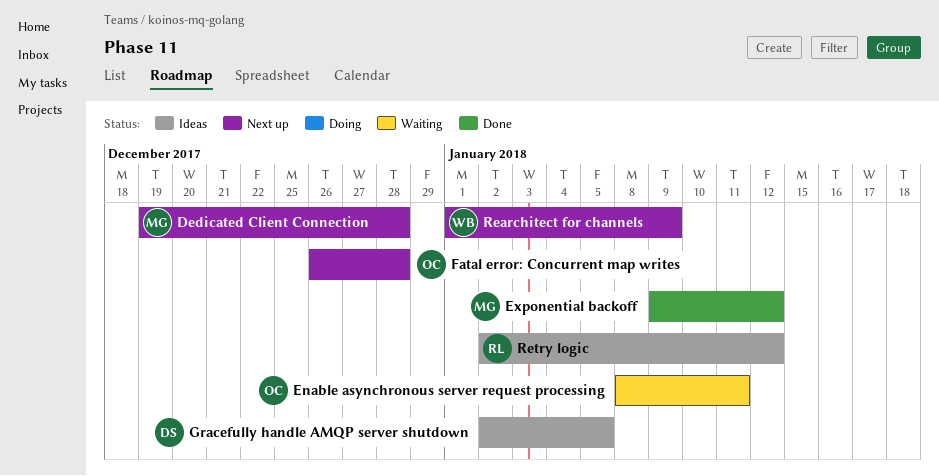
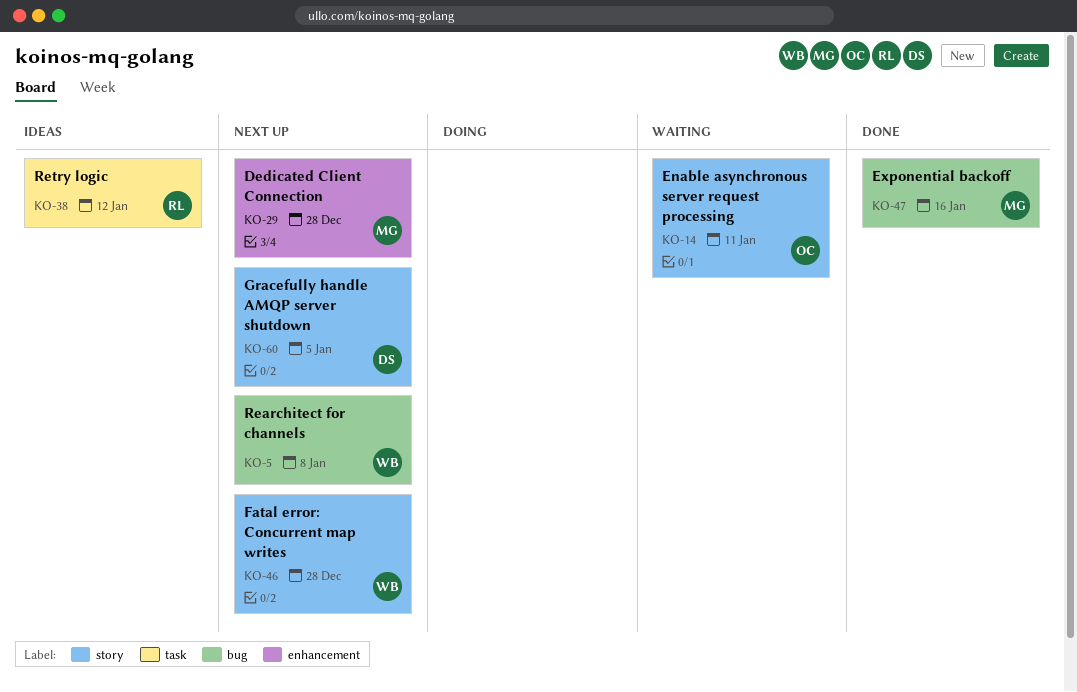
Exponential backoff, due: Jan 12 -> Jan 16
Fatal error: Concurrent map writes, owner: OC -> WB
Gracefully handle AMQP server shutdown, status: Ideas -> Next up
Rearchitect for channels, due: Jan 9 -> Jan 8

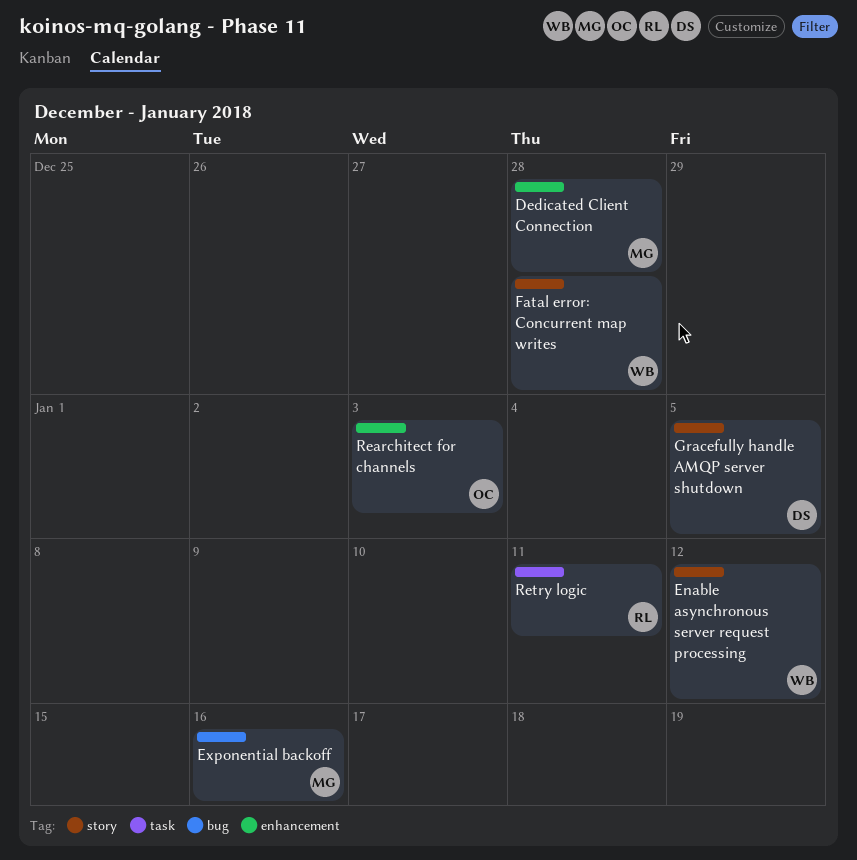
Enable asynchronous server request processing, owner: OC -> WB
Enable asynchronous server request processing, due: Jan 11 -> Jan 12
Rearchitect for channels, owner: WB -> OC
Rearchitect for channels, label: bug -> enhancement
Rearchitect for channels, due: Jan 8 -> Jan 3
Retry logic, due: Jan 12 -> Jan 11

